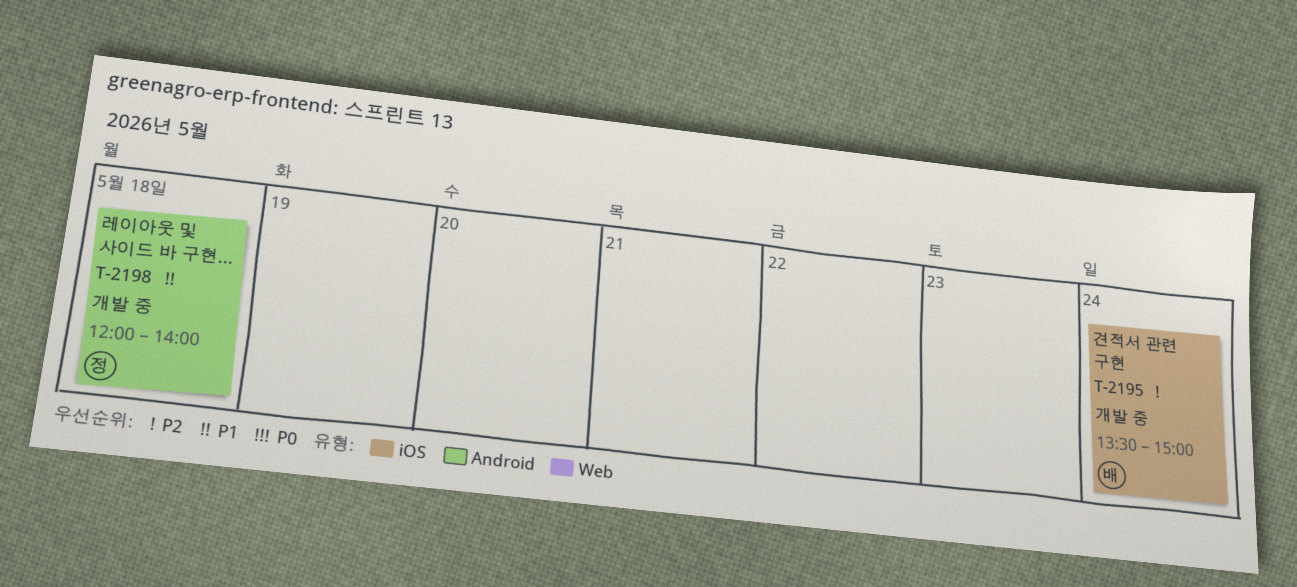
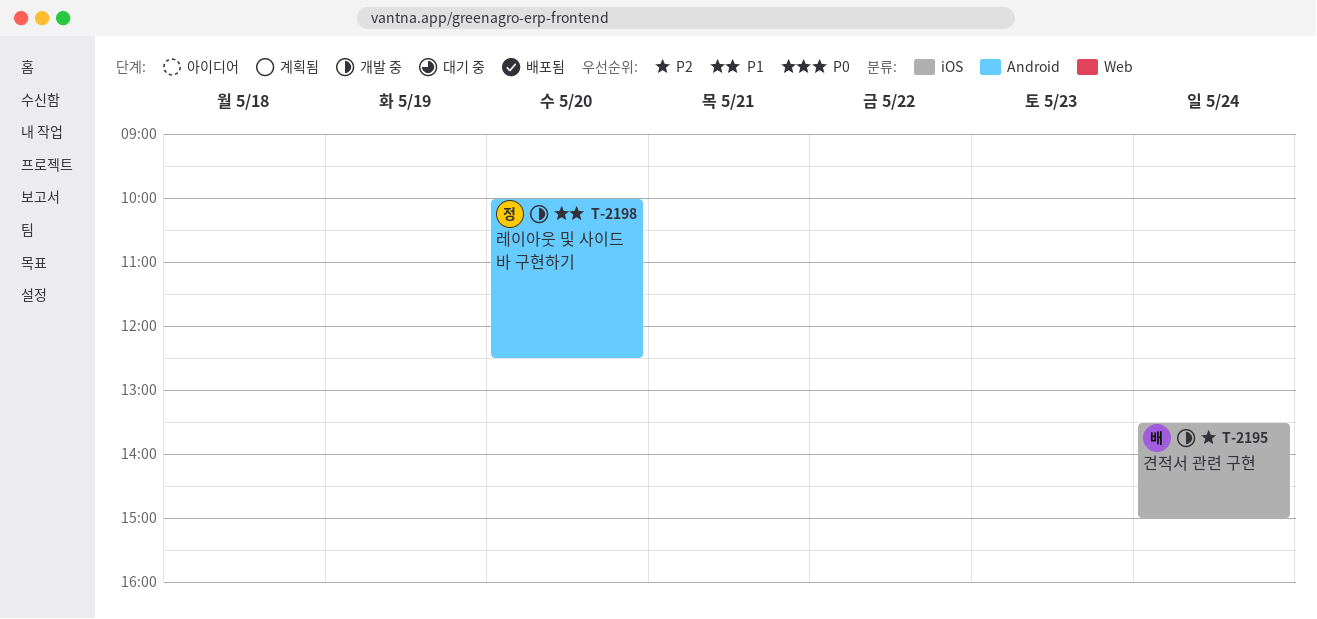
T-2198, day: May 18 -> May 20
T-2198, begins: 12:00 -> 10:00
T-2198, ends: 14:00 -> 12:30

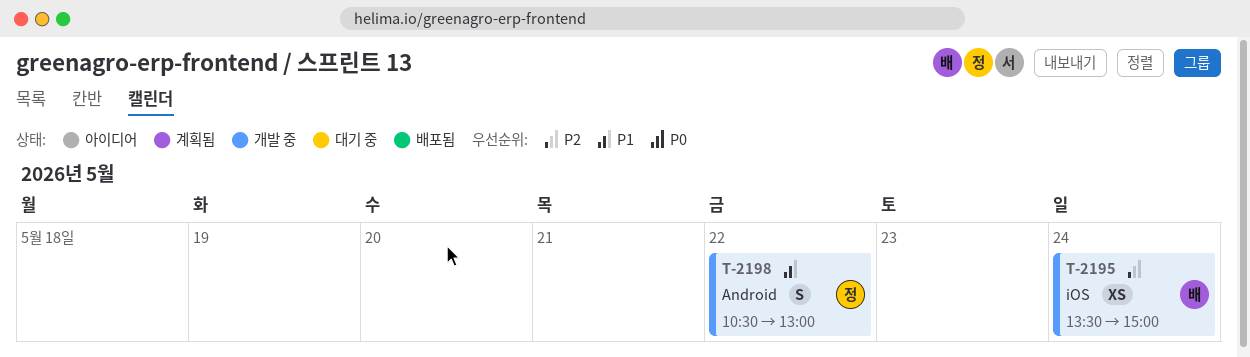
T-2198, day: May 20 -> May 22
T-2198, begins: 10:00 -> 10:30
T-2198, ends: 12:30 -> 13:00

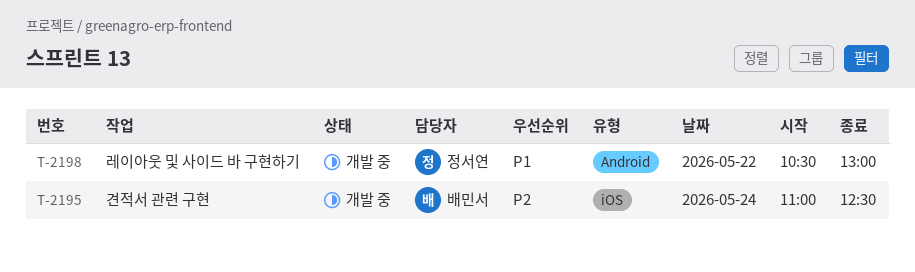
T-2195, begins: 13:30 -> 11:00
T-2195, ends: 15:00 -> 12:30

